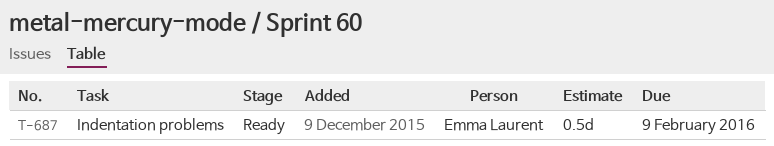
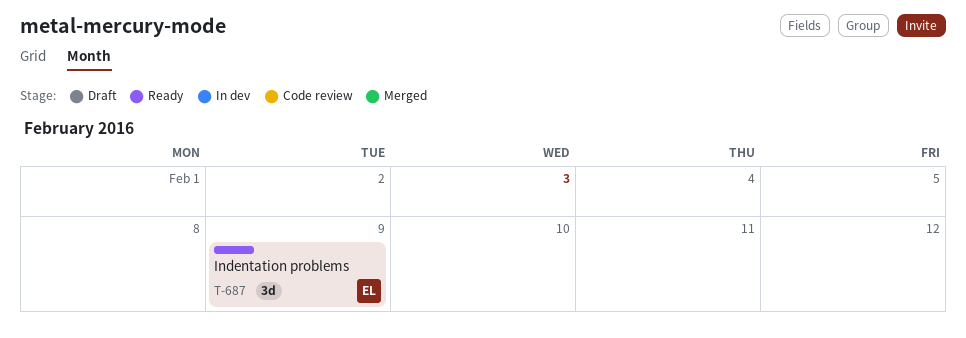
T-687, estimate: 0.5d -> 3d

